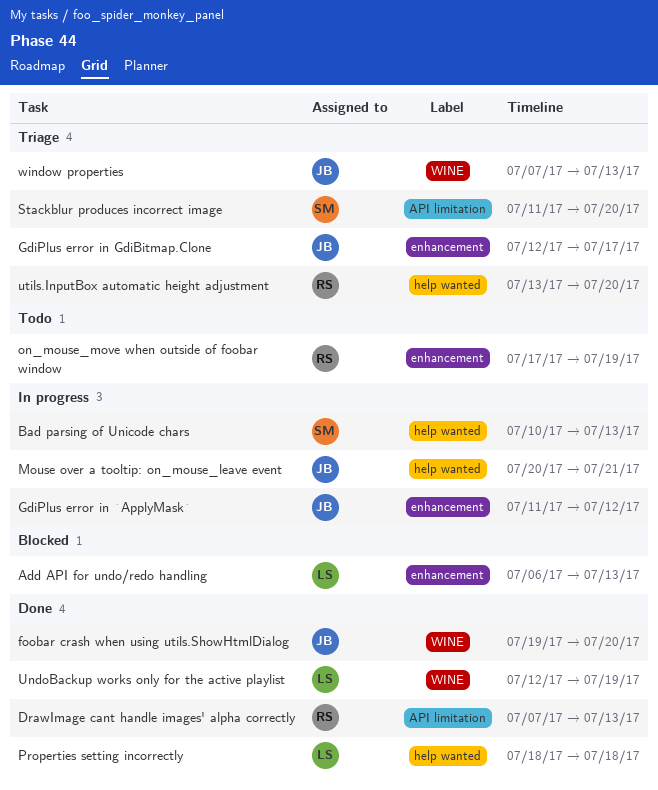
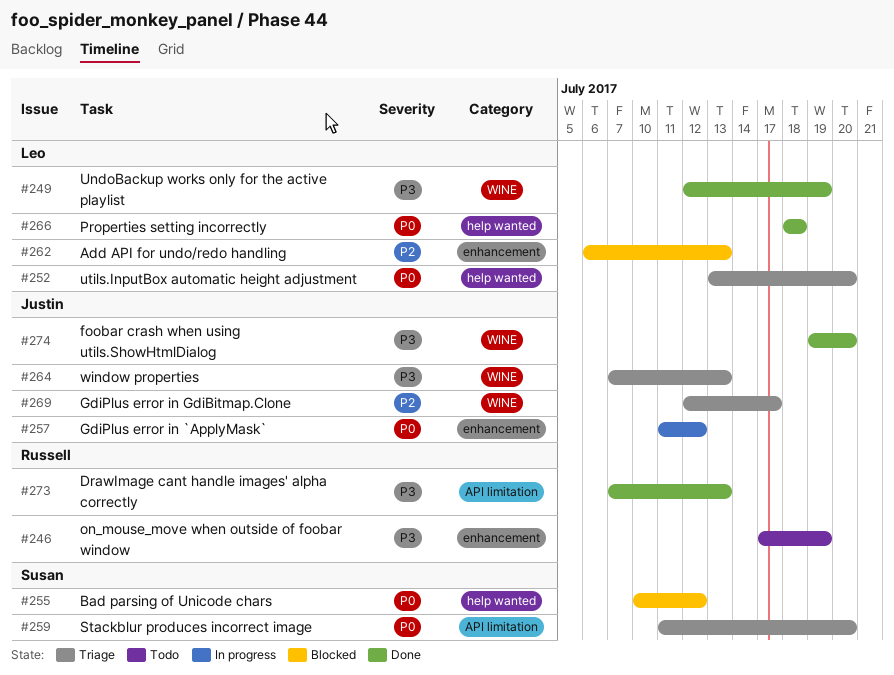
Bad parsing of Unicode chars, status: In progress -> Blocked
Bad parsing of Unicode chars, due: Jul 13 -> Jul 12
GdiPlus error in GdiBitmap.Clone, label: enhancement -> WINE
Mouse over a tooltip: on_mouse_leave event: present -> none
utils.InputBox automatic height adjustment, owner: Russell -> Leo

